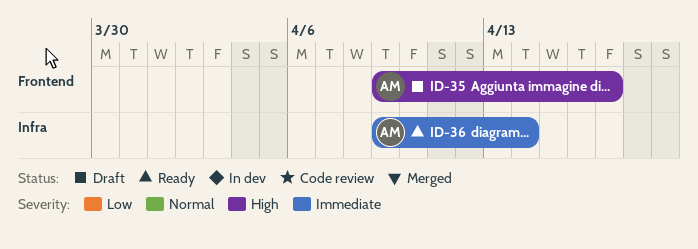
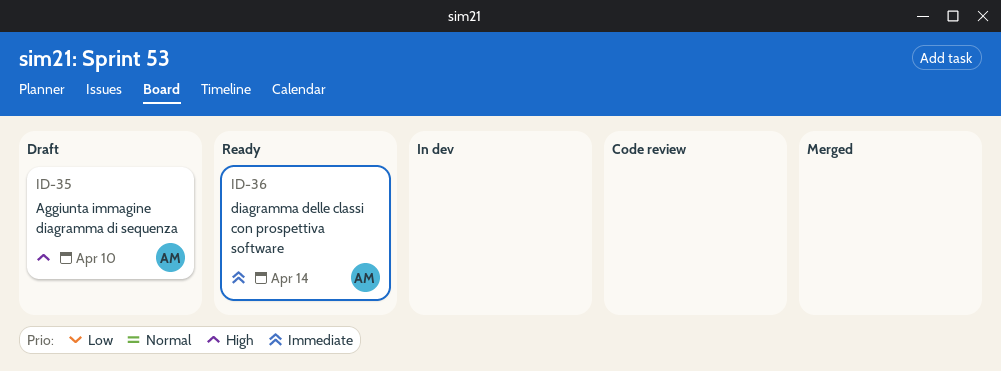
ID-35, due: Apr 17 -> Apr 10

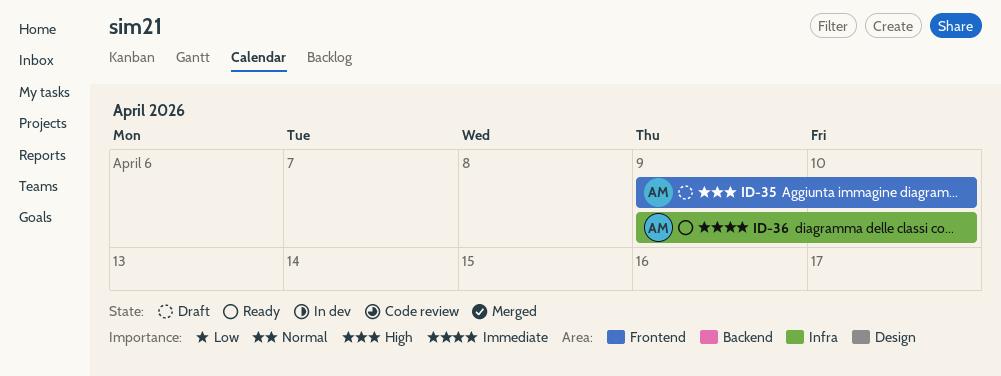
ID-36, due: Apr 14 -> Apr 10

